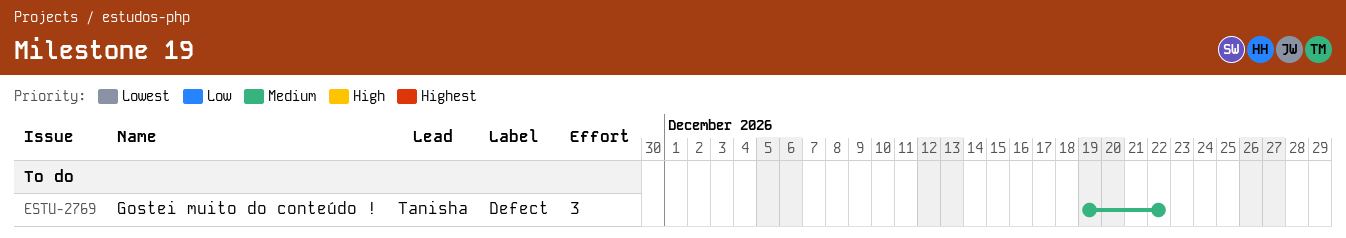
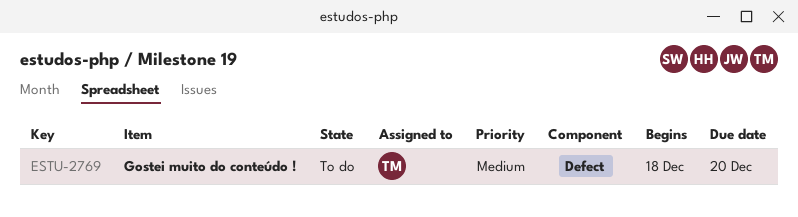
ESTU-2769, start: Dec 19 -> Dec 18
ESTU-2769, due: Dec 22 -> Dec 20

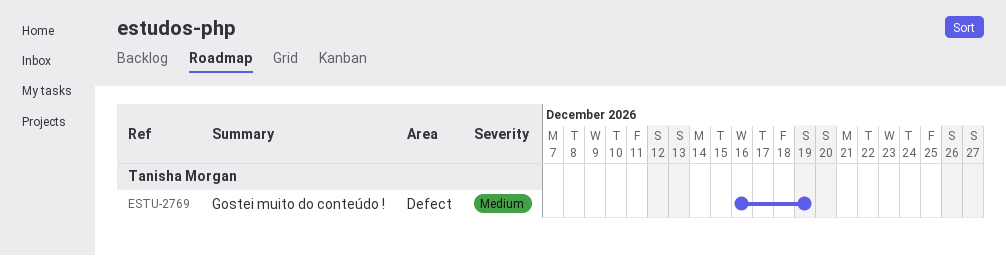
ESTU-2769, start: Dec 18 -> Dec 16
ESTU-2769, due: Dec 20 -> Dec 19

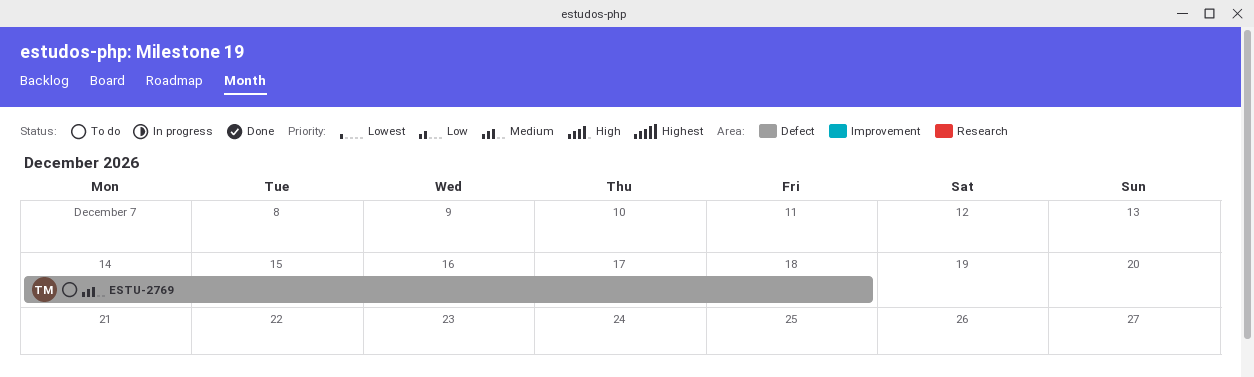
ESTU-2769, start: Dec 16 -> Dec 14
ESTU-2769, due: Dec 19 -> Dec 18

